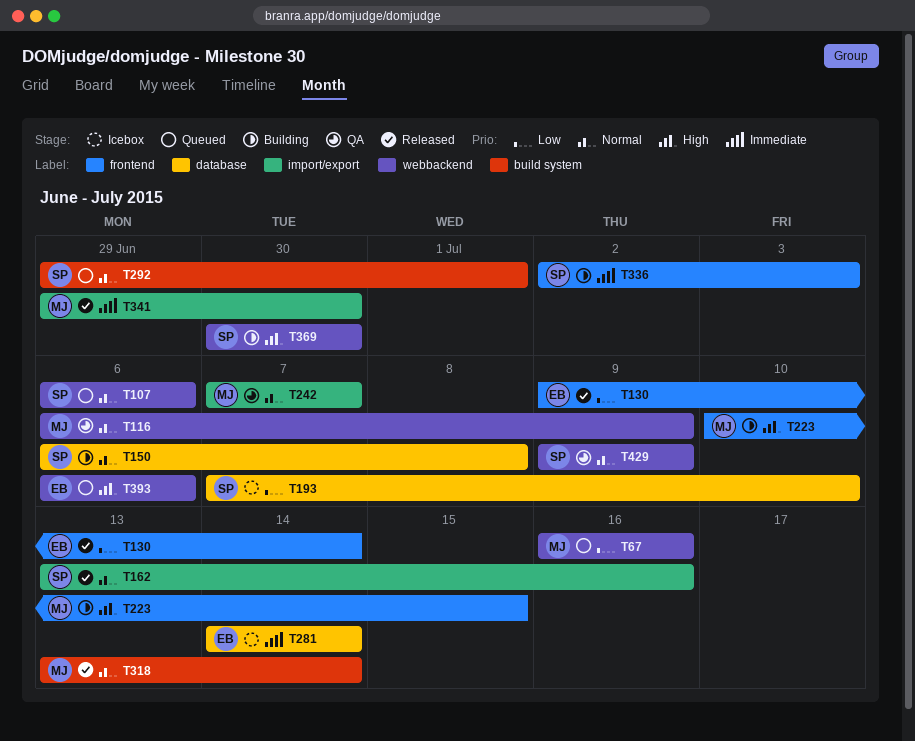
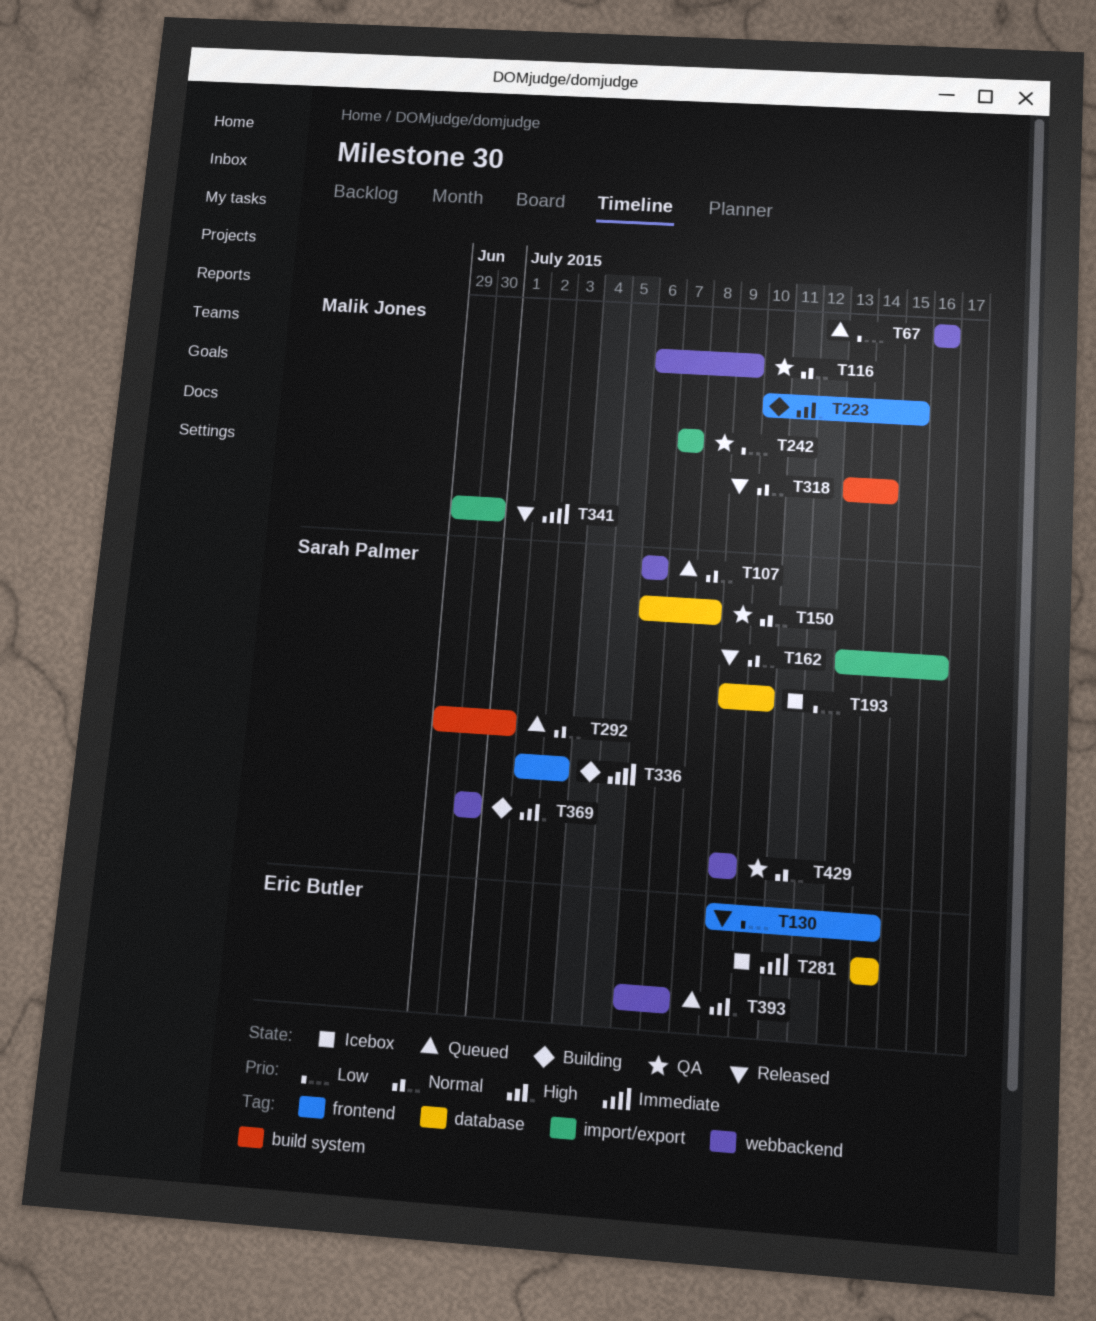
T150, status: Building -> QA
T193, start: Jul 7 -> Jul 9
T242, priority: Normal -> Low
T393, due: Jul 6 -> Jul 7

